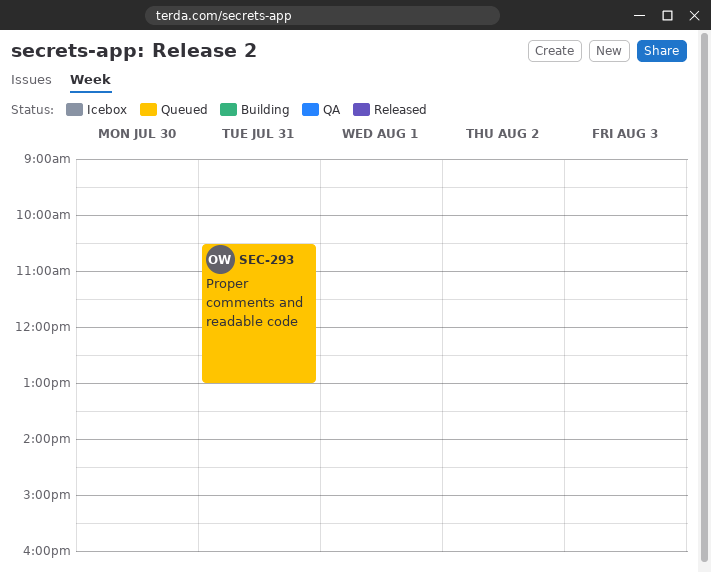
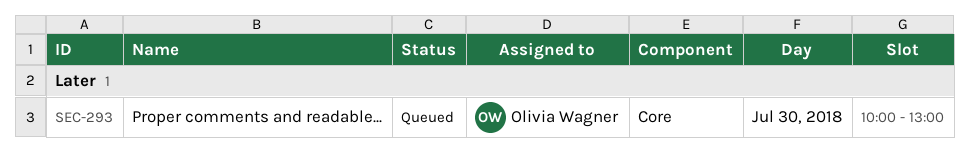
SEC-293, day: Jul 31 -> Jul 30
SEC-293, begins: 10:30 -> 10:00

